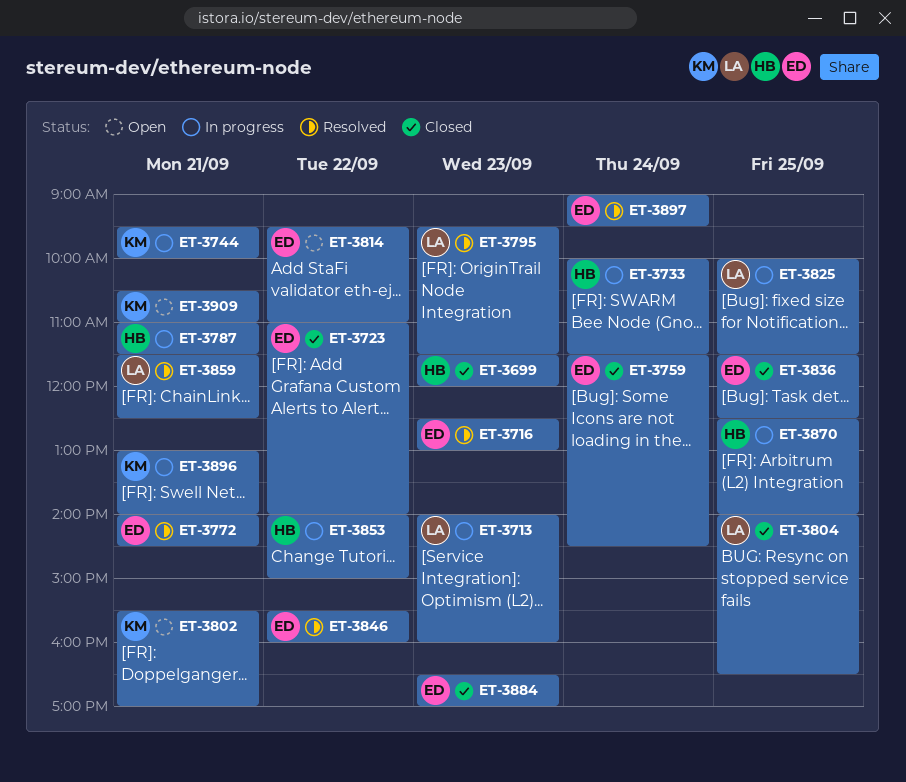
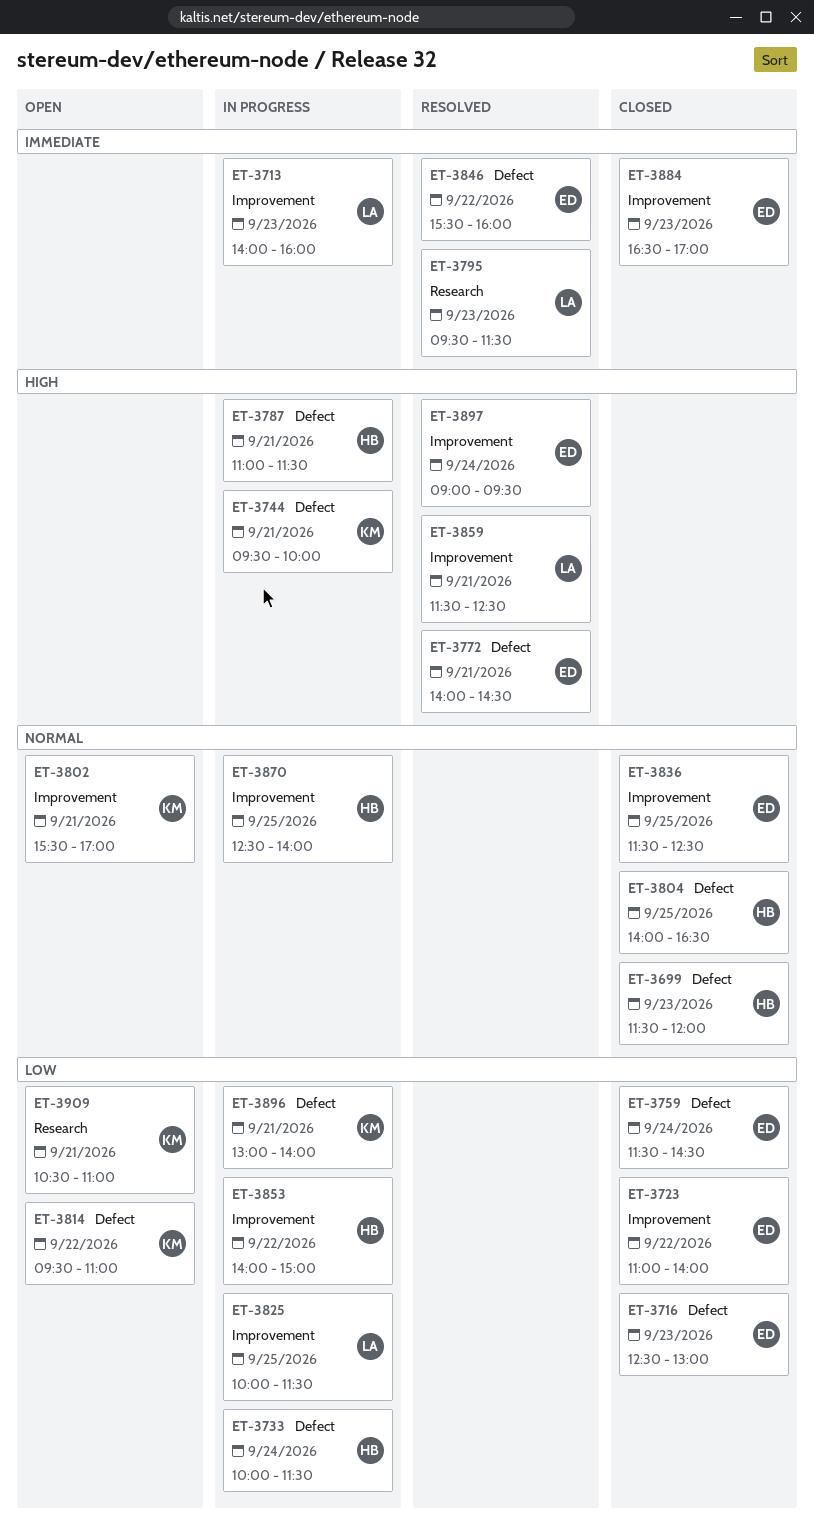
ET-3716, status: Resolved -> Closed
ET-3804, owner: LA -> HB
ET-3814, owner: ED -> KM

